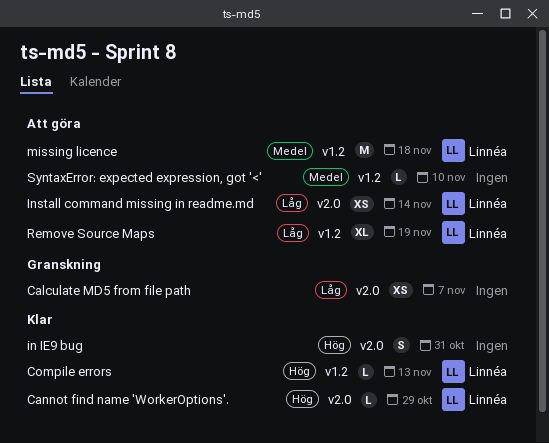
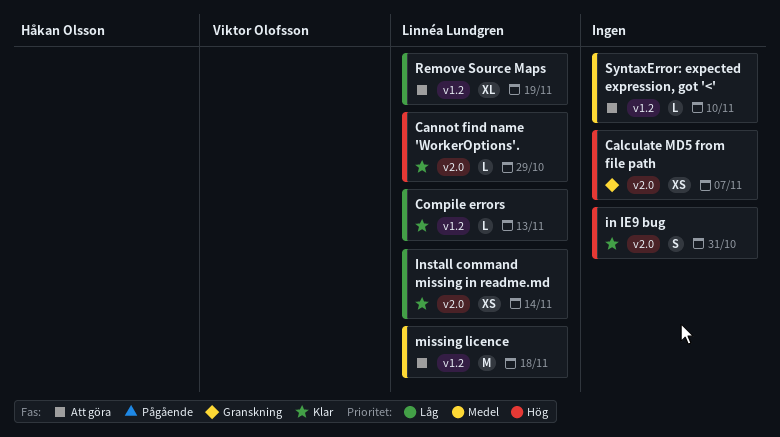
Calculate MD5 from file path, priority: Låg -> Hög
Compile errors, priority: Hög -> Låg
Install command missing in readme.md, status: Att göra -> Klar

